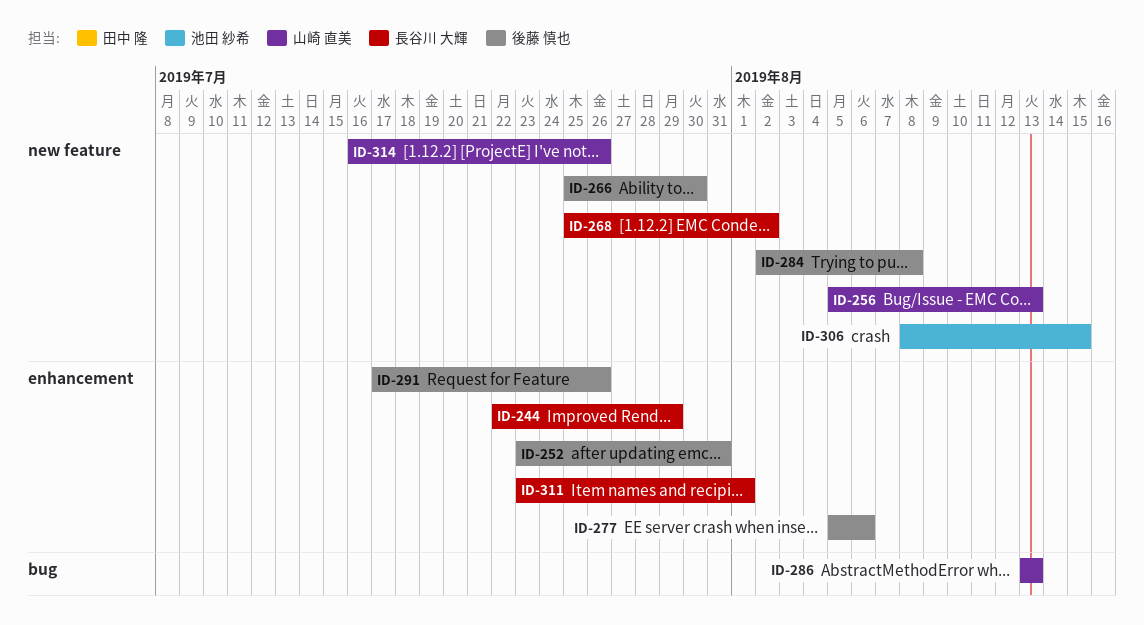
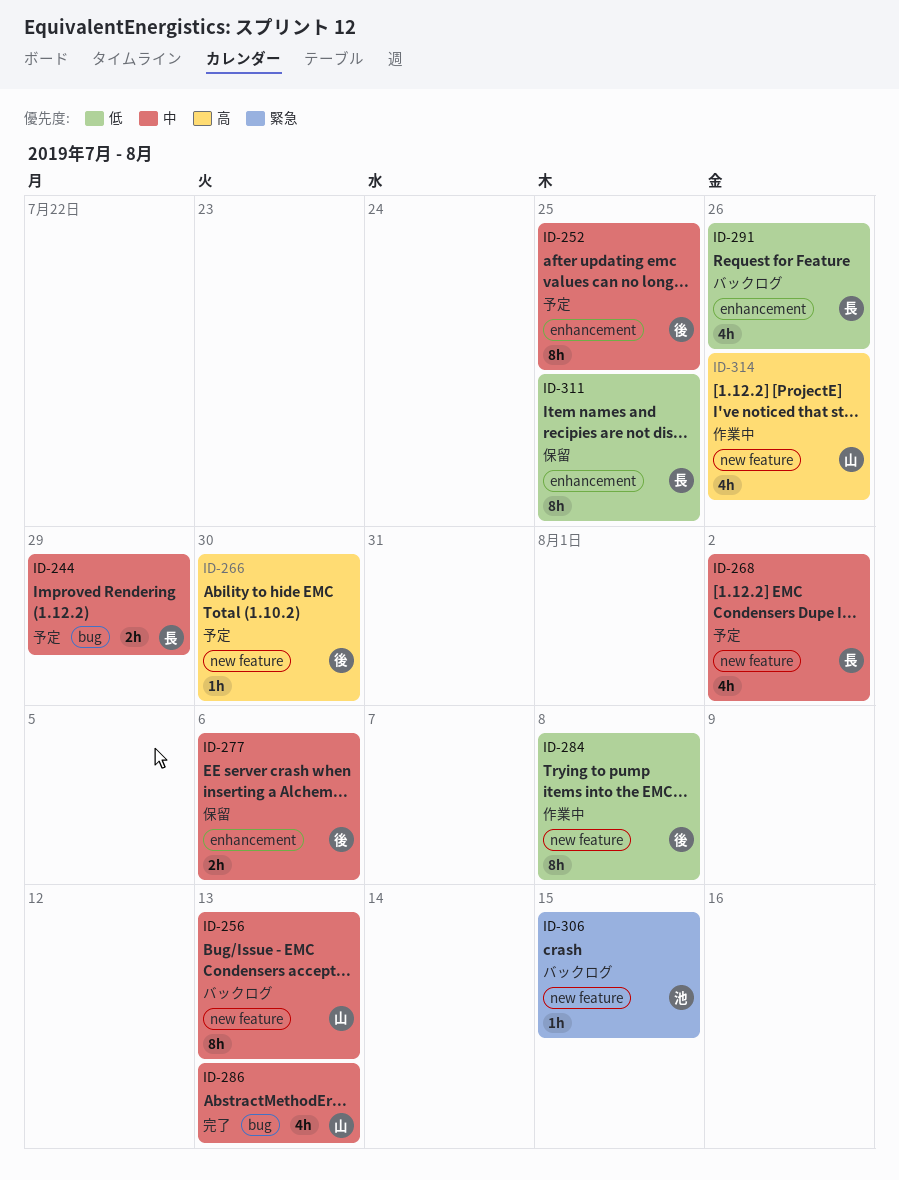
ID-244, label: enhancement -> bug
ID-252, due: Jul 31 -> Jul 25
ID-291, owner: 後藤 慎也 -> 長谷川 大輝
ID-311, due: Aug 1 -> Jul 25

